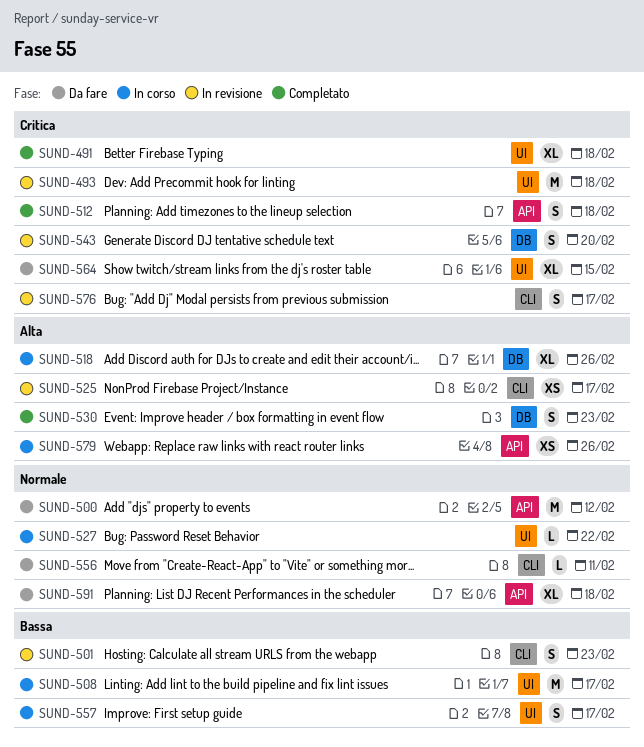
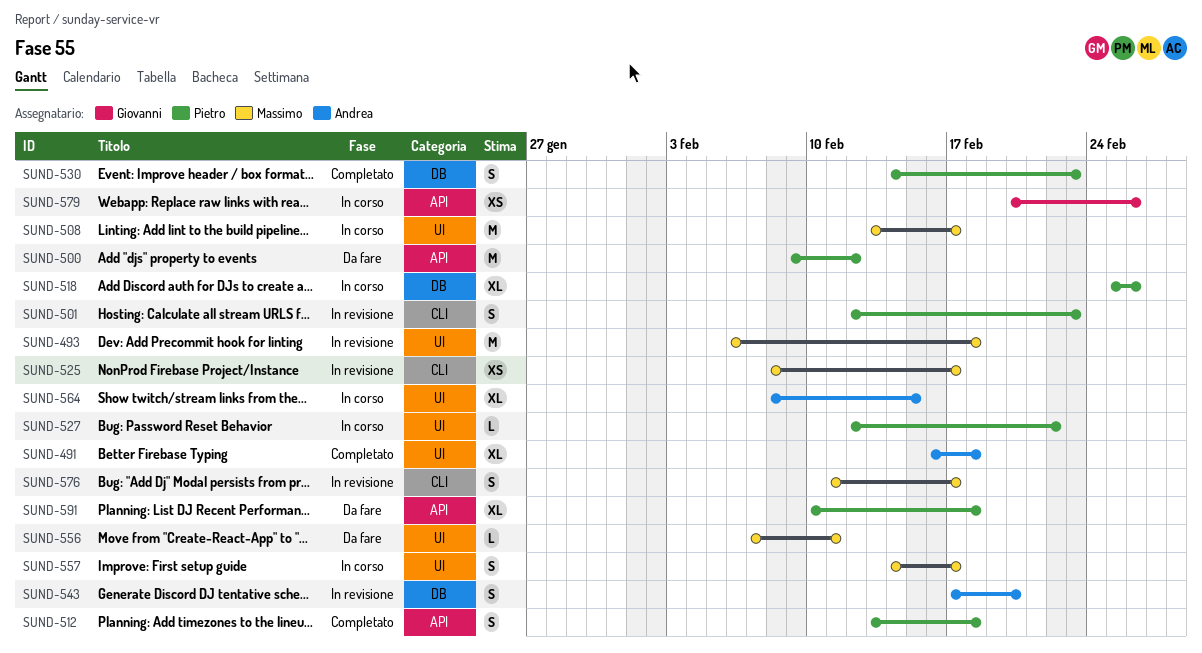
SUND-556, label: CLI -> UI
SUND-564, status: Da fare -> In corso

